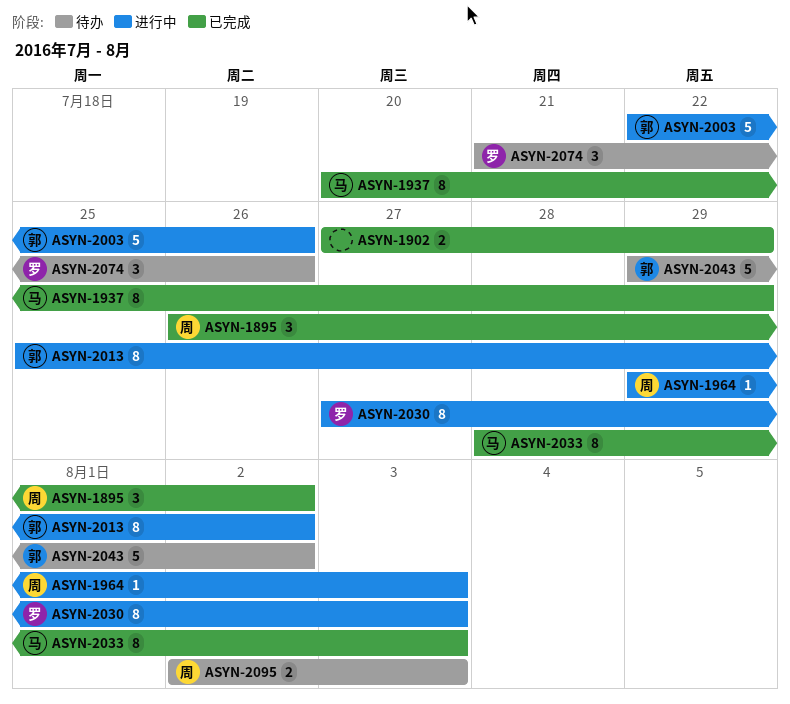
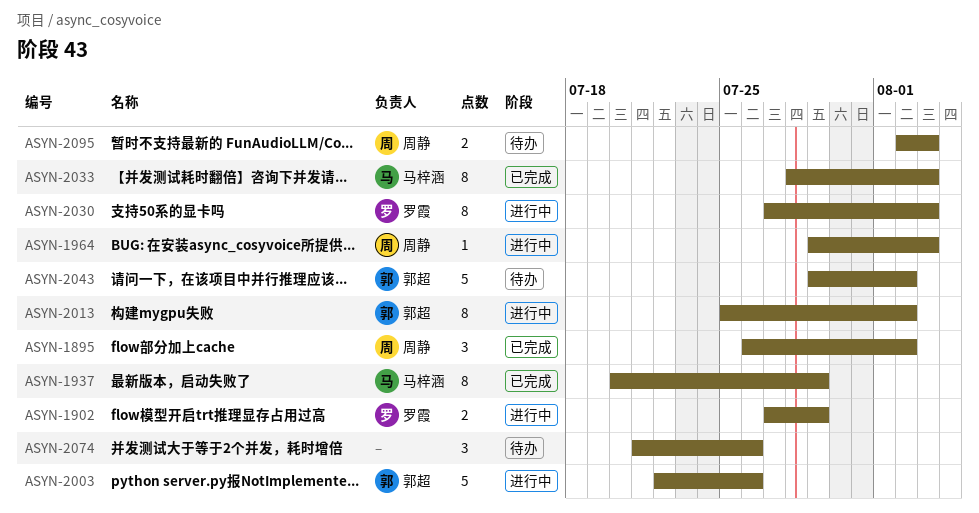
ASYN-1902, status: 已完成 -> 进行中
ASYN-1902, owner: none -> 罗霞
ASYN-2074, owner: 罗霞 -> none

